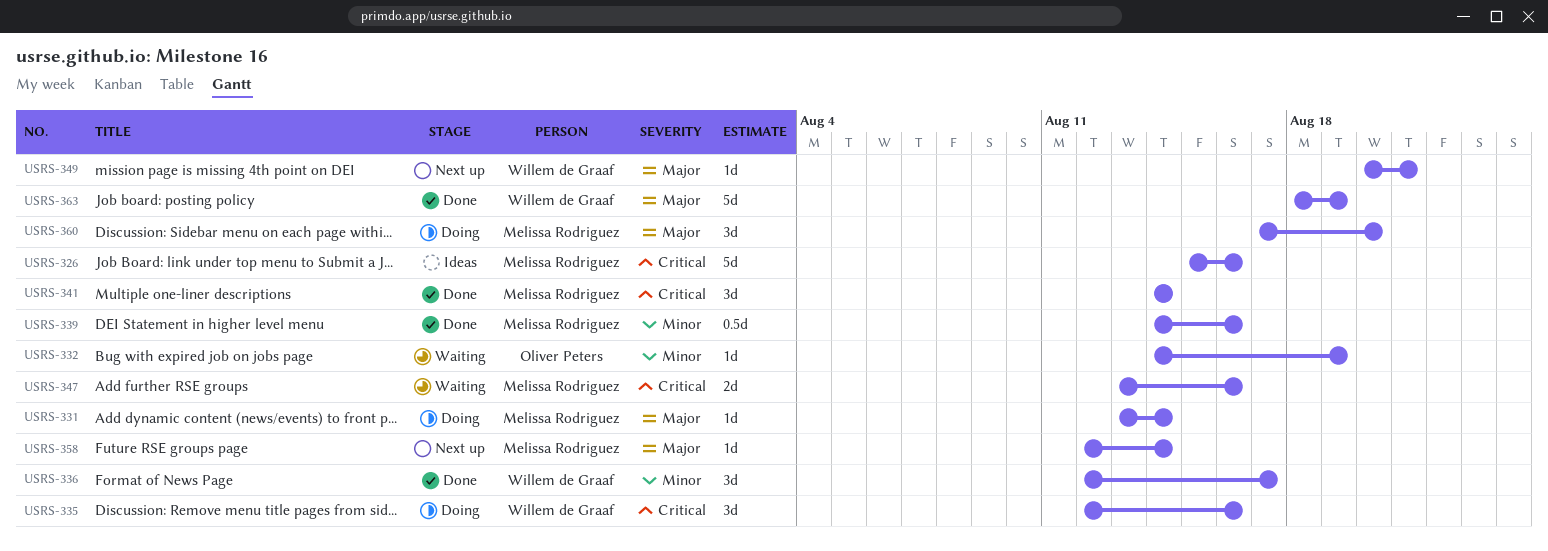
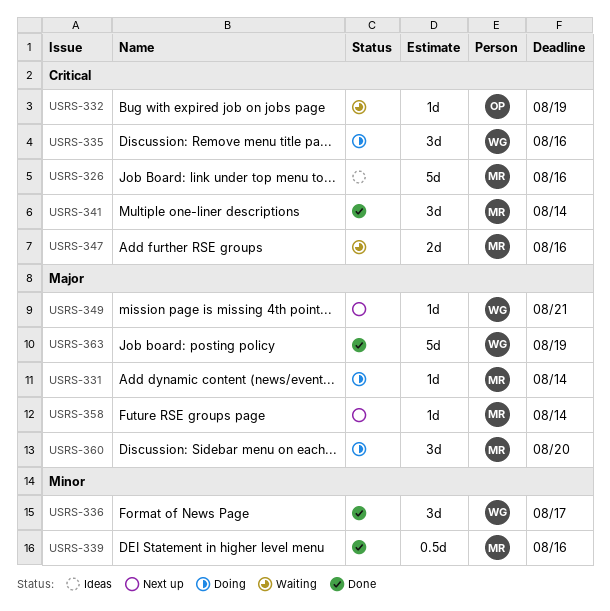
USRS-332, priority: Minor -> Critical

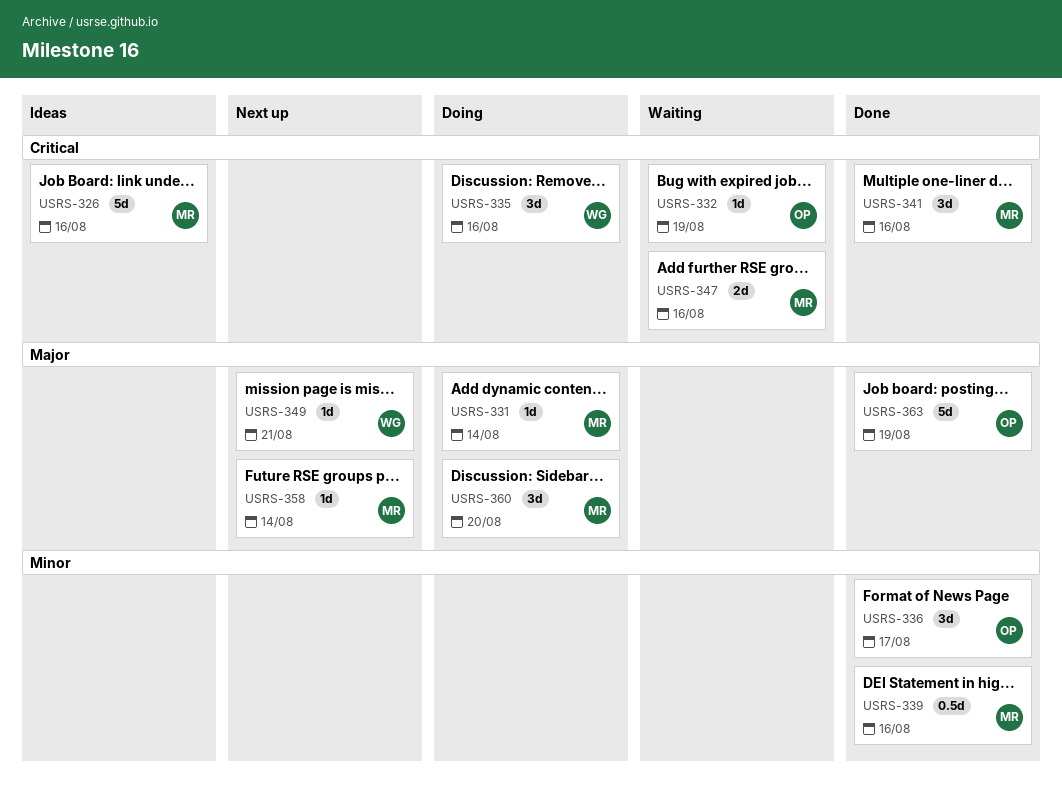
USRS-336, owner: WG -> OP
USRS-341, due: Aug 14 -> Aug 16
USRS-363, owner: WG -> OP

